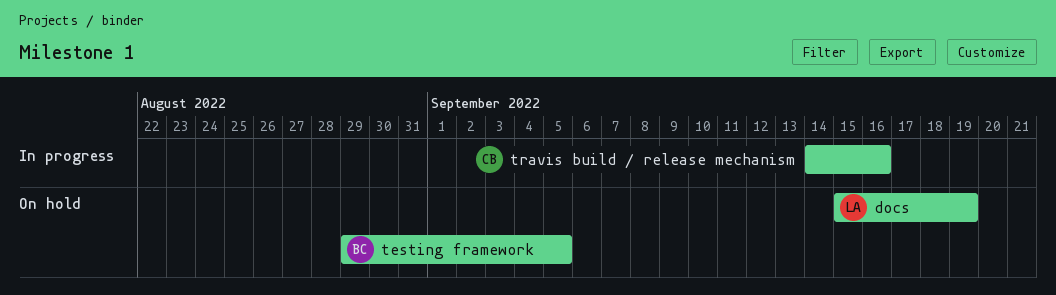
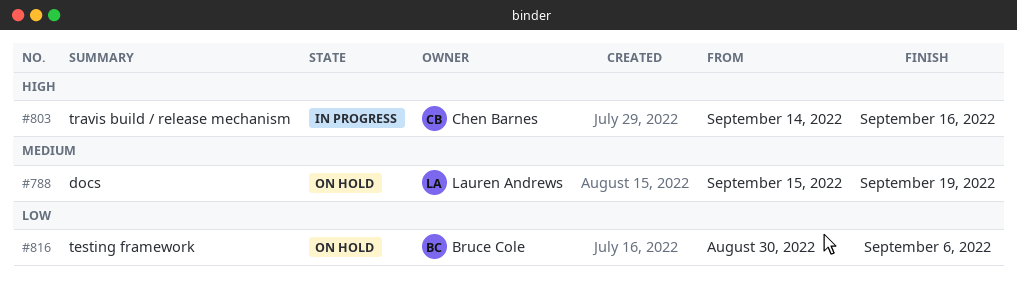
testing framework, start: Aug 29 -> Aug 30
testing framework, due: Sep 5 -> Sep 6

